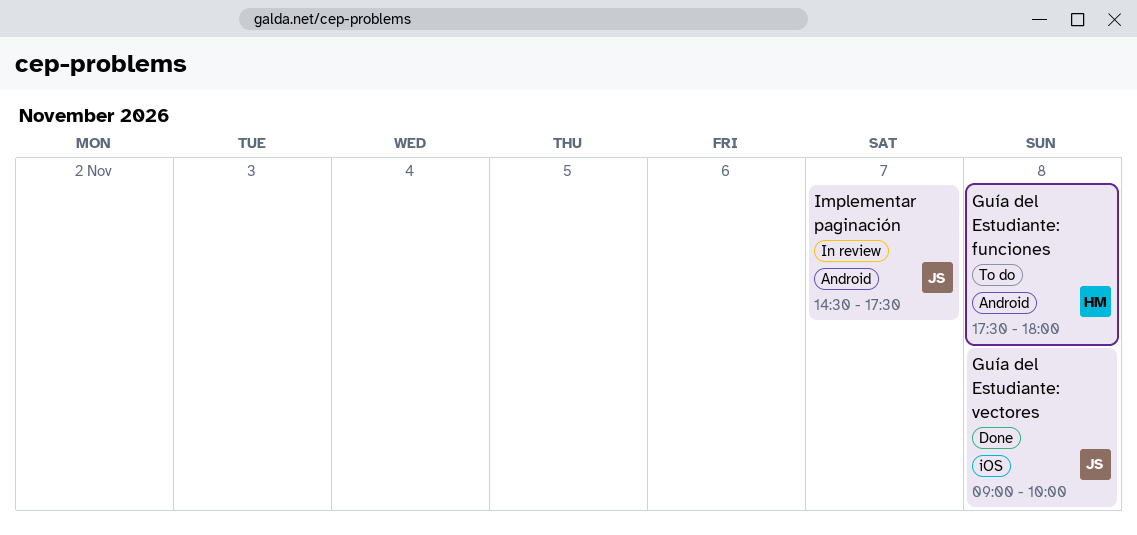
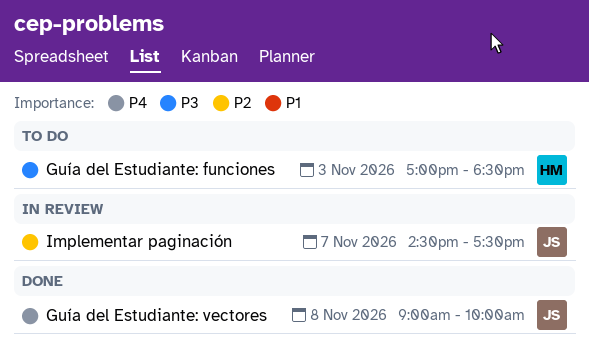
Guía del Estudiante: funciones, day: Nov 8 -> Nov 3
Guía del Estudiante: funciones, begins: 17:30 -> 17:00
Guía del Estudiante: funciones, ends: 18:00 -> 18:30

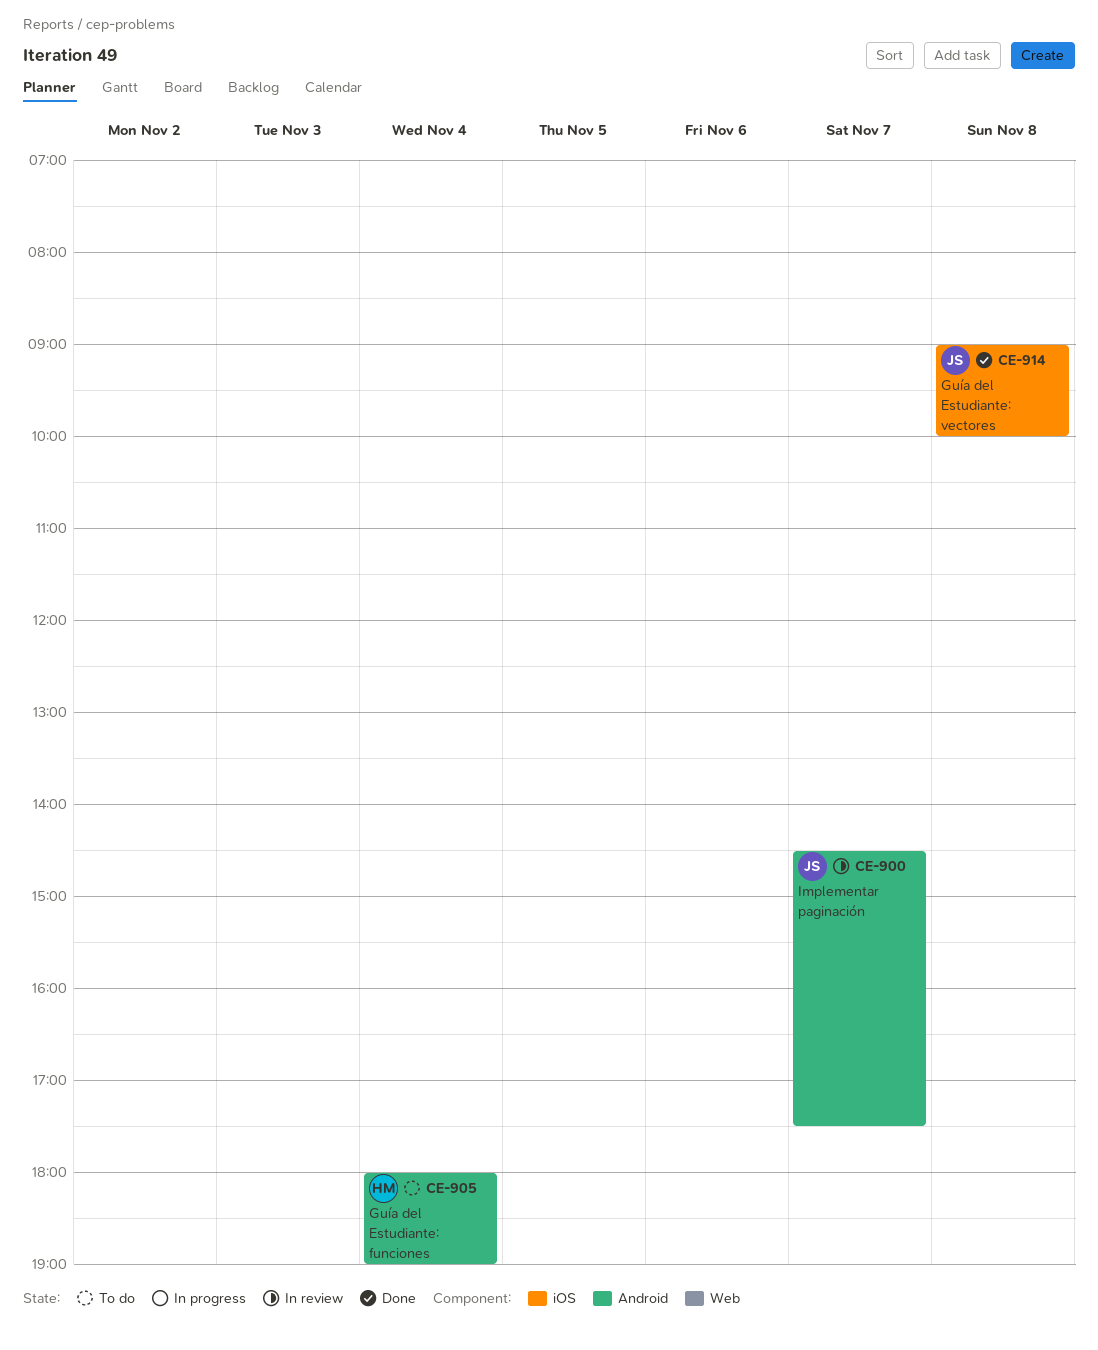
Guía del Estudiante: funciones, day: Nov 3 -> Nov 4
Guía del Estudiante: funciones, begins: 17:00 -> 18:00
Guía del Estudiante: funciones, ends: 18:30 -> 19:00

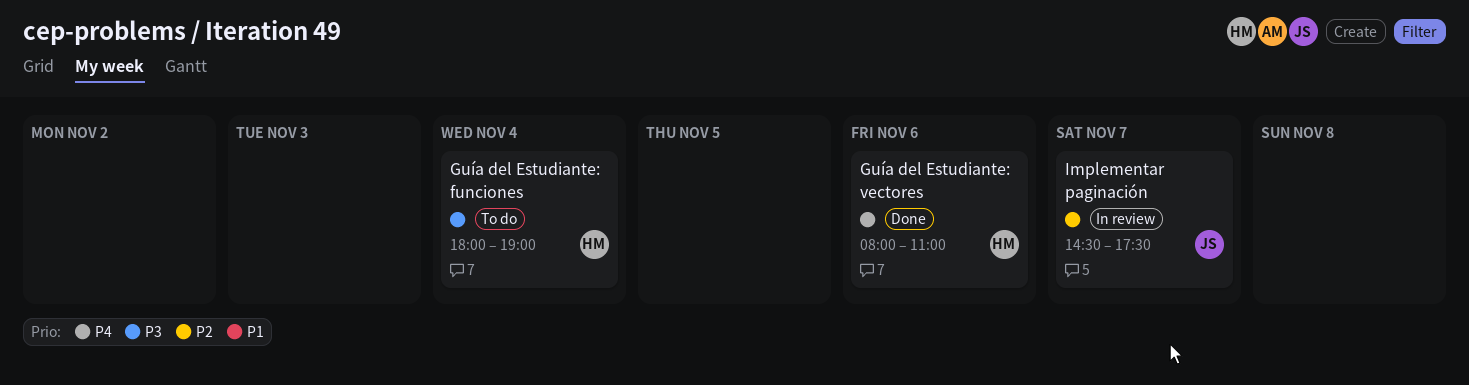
Guía del Estudiante: vectores, owner: JS -> HM
Guía del Estudiante: vectores, day: Nov 8 -> Nov 6
Guía del Estudiante: vectores, begins: 09:00 -> 08:00
Guía del Estudiante: vectores, ends: 10:00 -> 11:00

